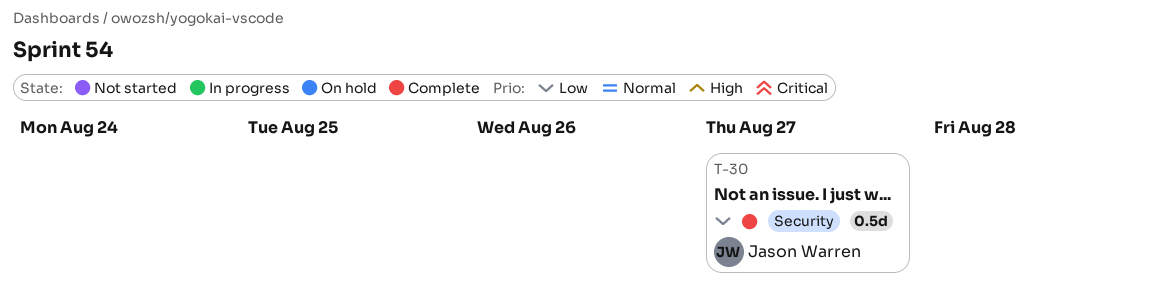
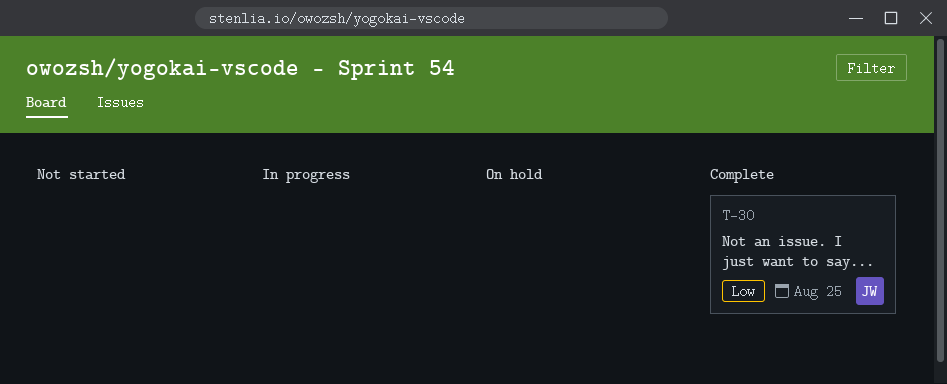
T-30, due: Aug 27 -> Aug 25

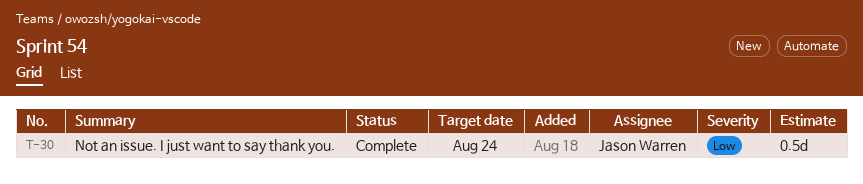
T-30, due: Aug 25 -> Aug 24

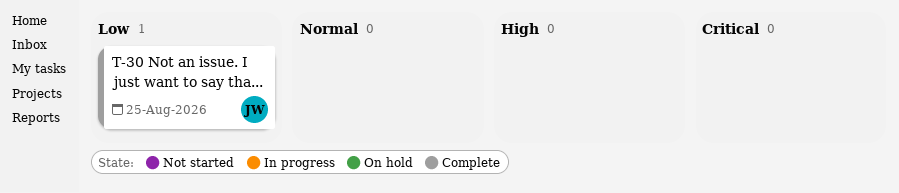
T-30, due: Aug 24 -> Aug 25

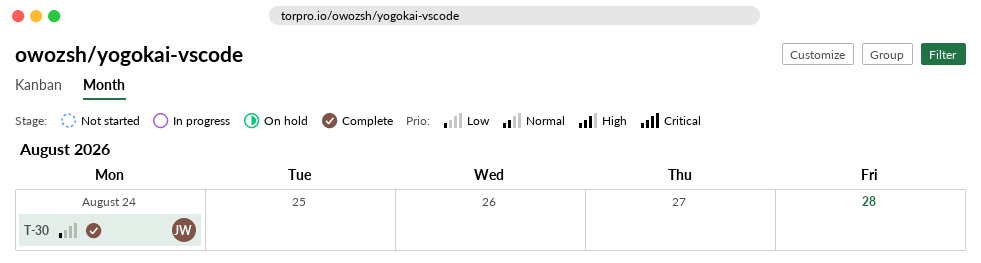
T-30, due: Aug 25 -> Aug 24

